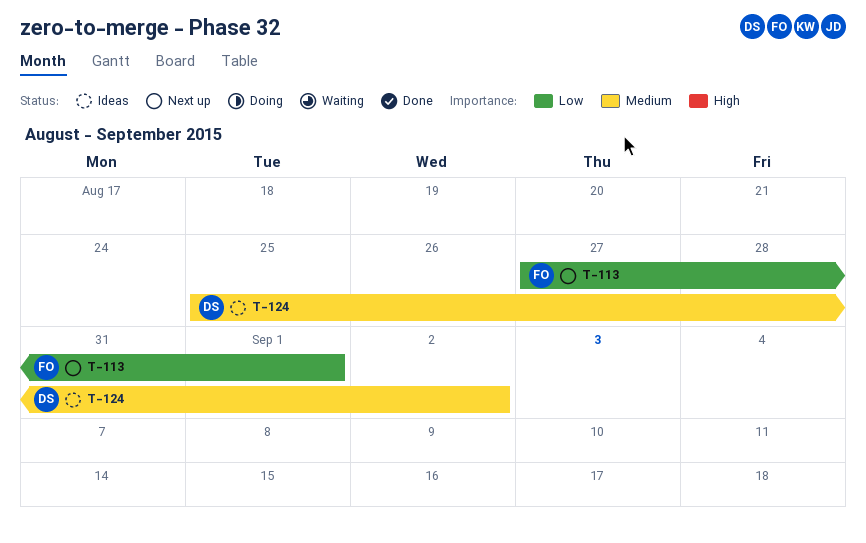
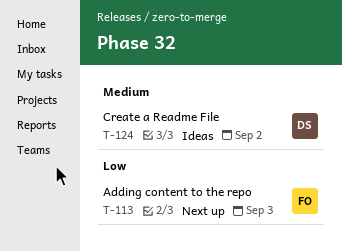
T-113, due: Sep 1 -> Sep 3

